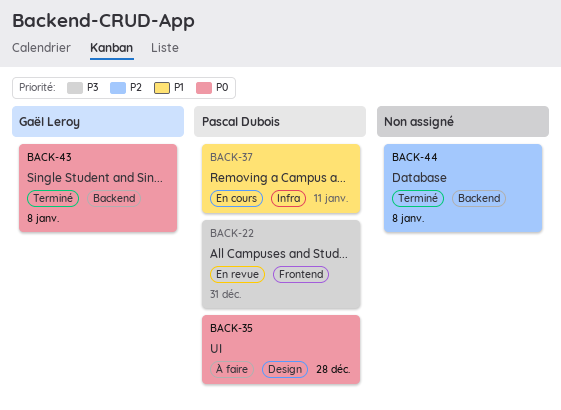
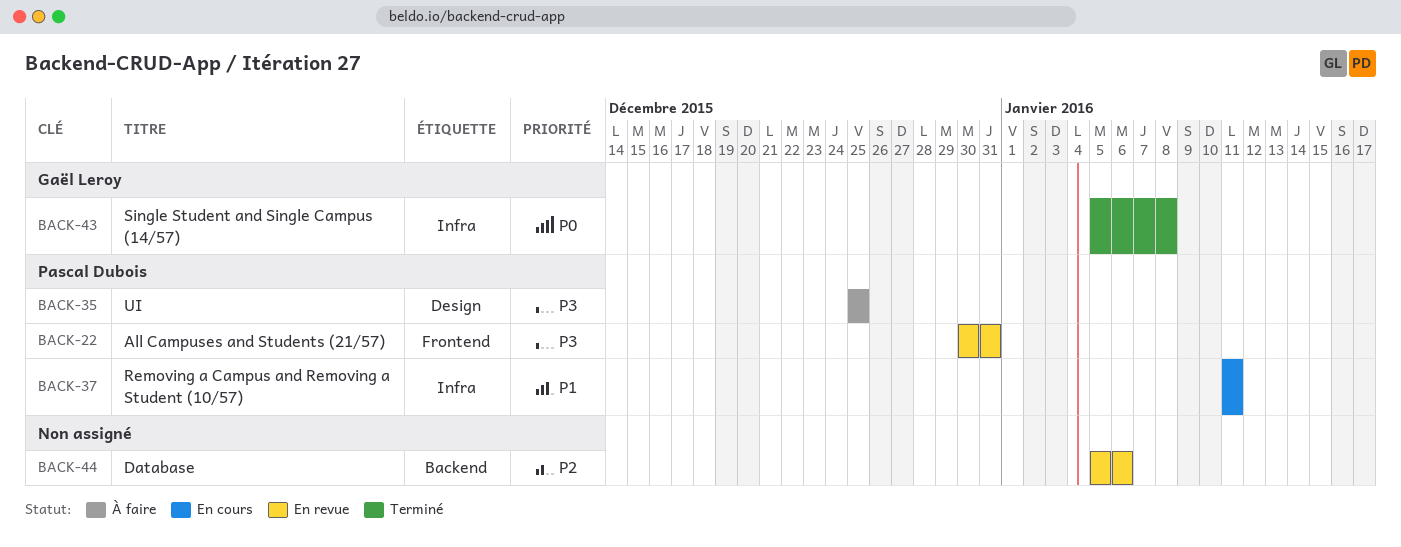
BACK-35, priority: P0 -> P3
BACK-35, due: Dec 28 -> Dec 25
BACK-43, label: Backend -> Infra
BACK-44, status: Terminé -> En revue
BACK-44, due: Jan 8 -> Jan 6

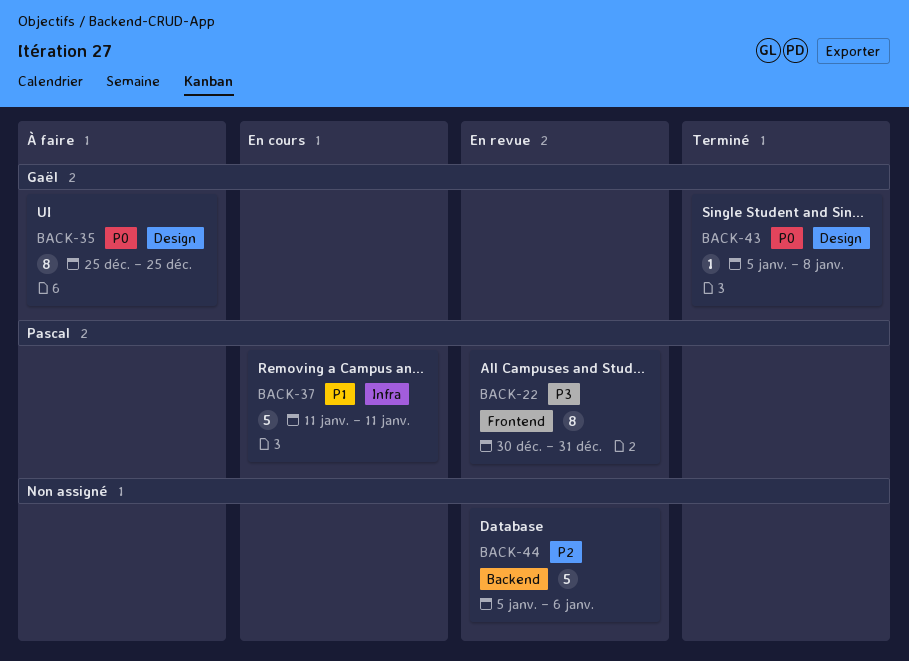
BACK-35, owner: Pascal Dubois -> Gaël Leroy
BACK-35, priority: P3 -> P0
BACK-43, label: Infra -> Design

